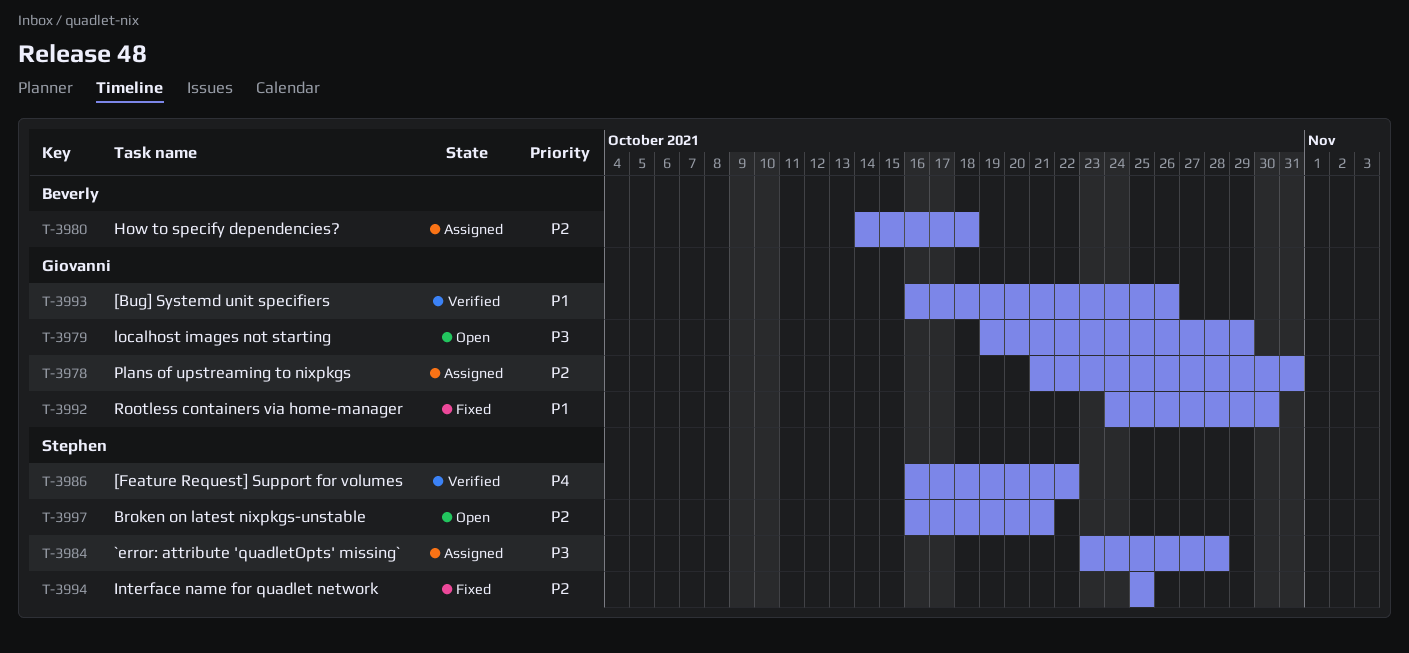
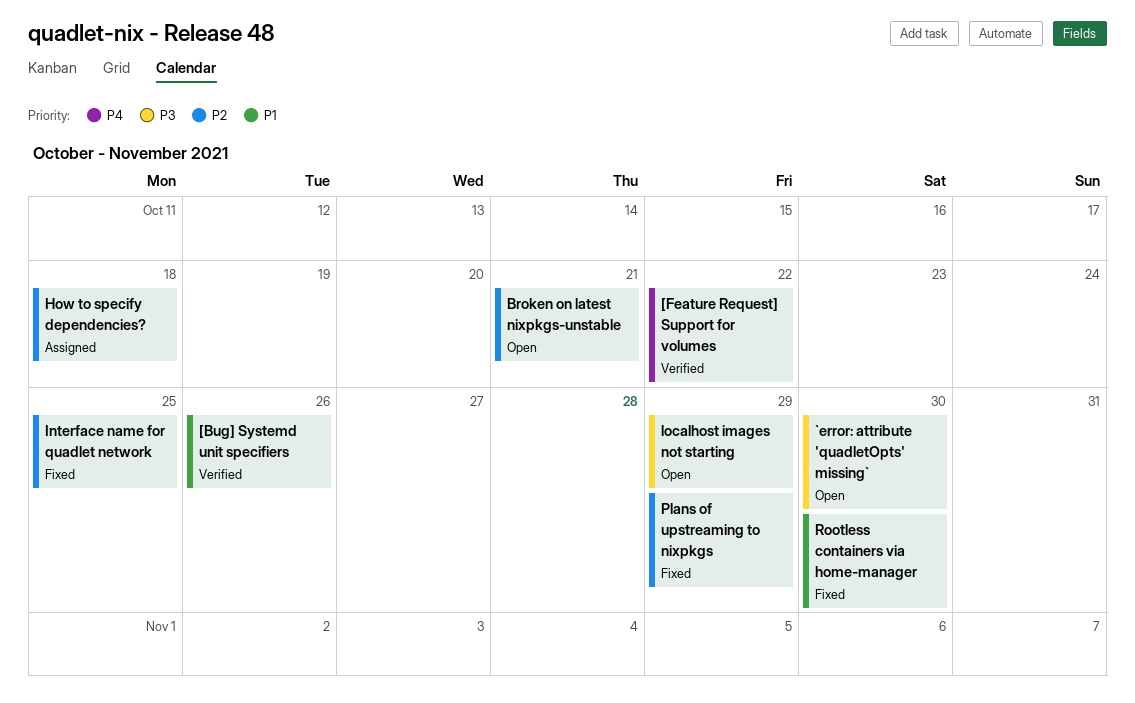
`error: attribute 'quadletOpts' missing`, status: Assigned -> Open
`error: attribute 'quadletOpts' missing`, due: Oct 28 -> Oct 30
Plans of upstreaming to nixpkgs, status: Assigned -> Fixed
Plans of upstreaming to nixpkgs, due: Oct 31 -> Oct 29

